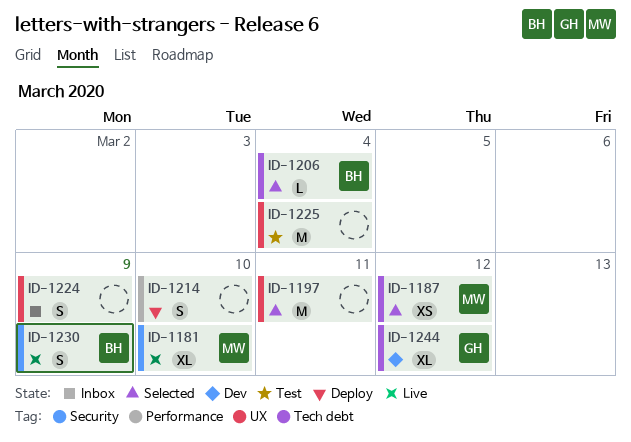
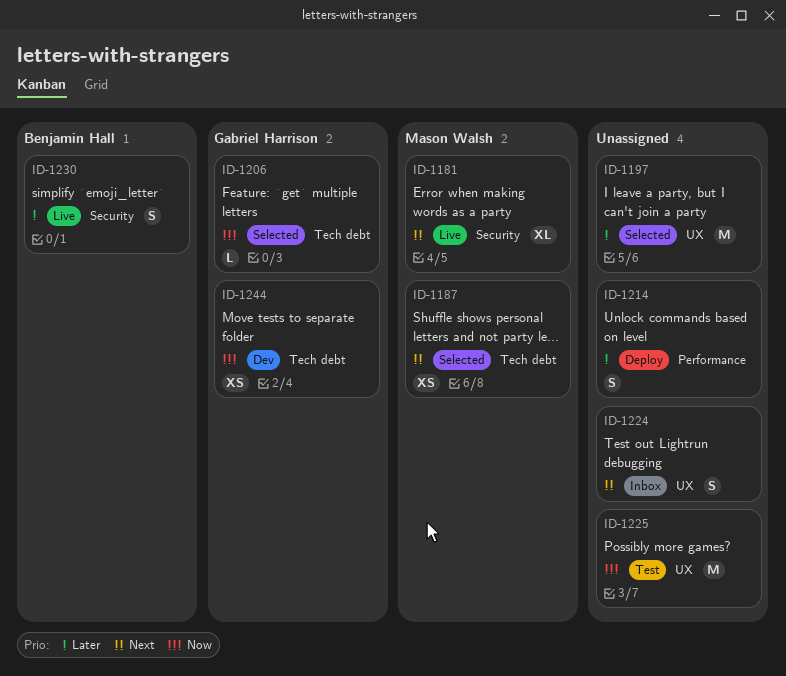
ID-1206, owner: Benjamin Hall -> Gabriel Harrison
ID-1244, estimate: XL -> XS

